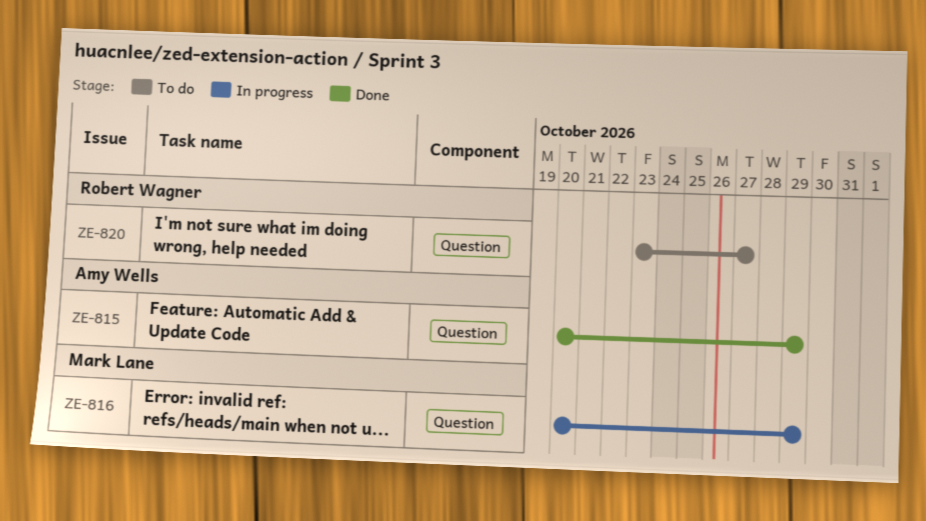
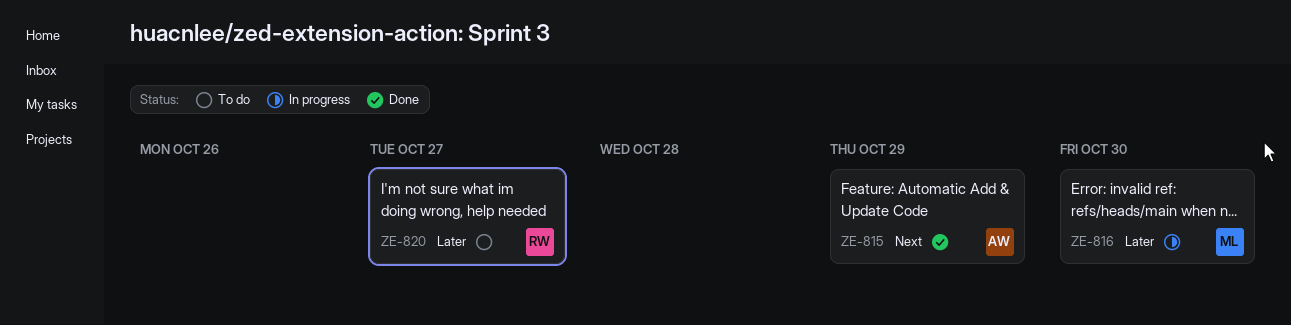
ZE-816, due: Oct 29 -> Oct 30

